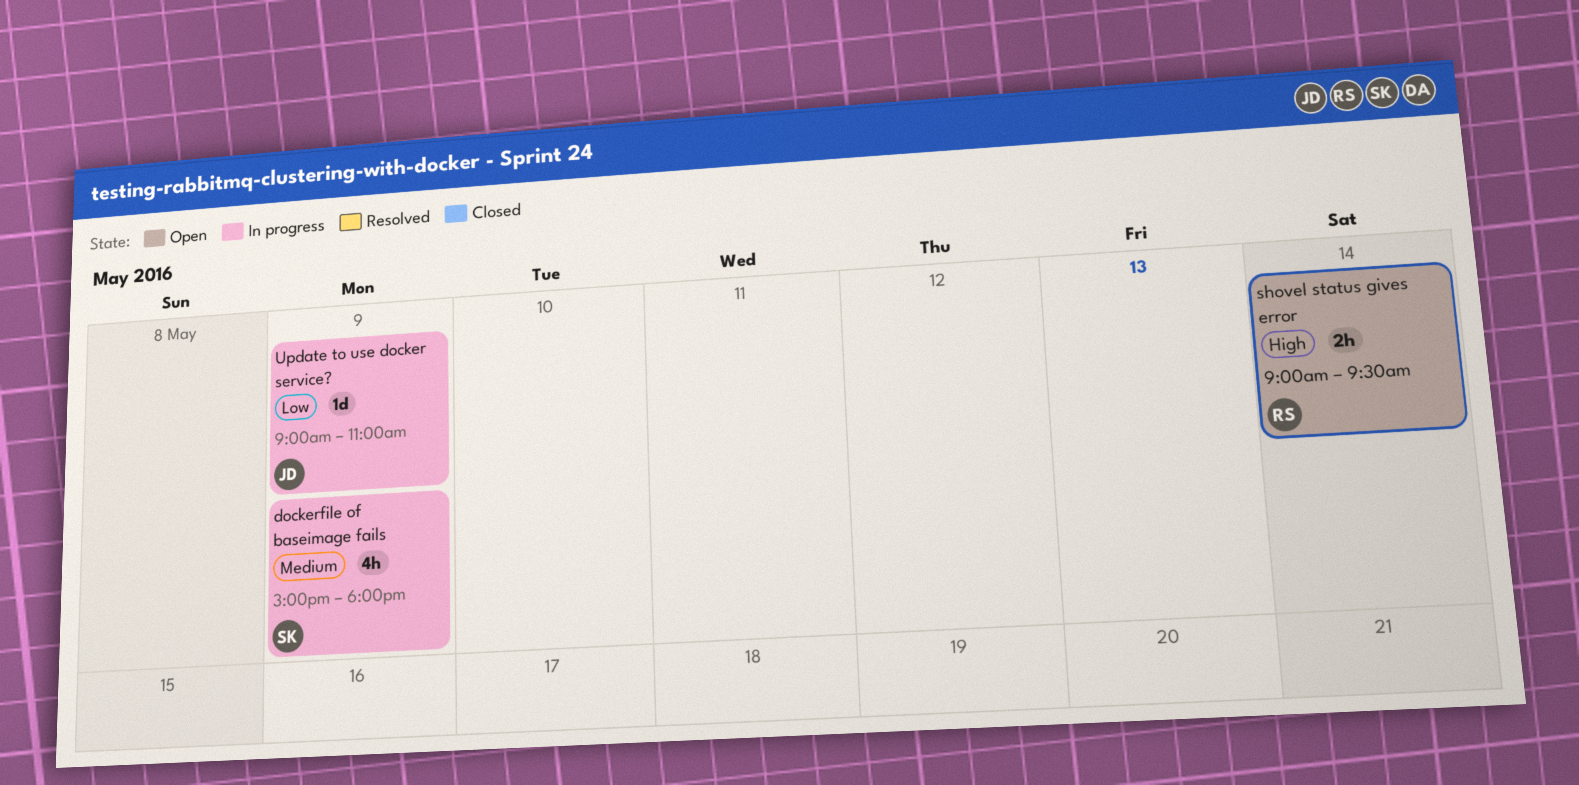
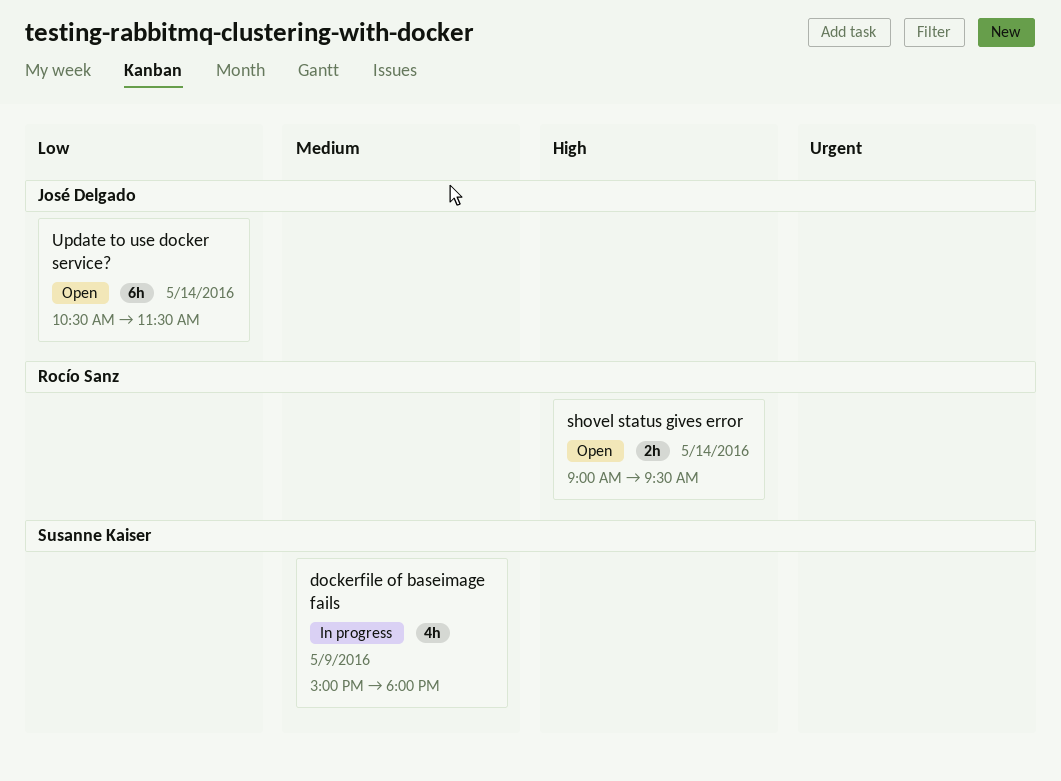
Update to use docker service?, status: In progress -> Open
Update to use docker service?, estimate: 1d -> 6h
Update to use docker service?, day: May 9 -> May 14
Update to use docker service?, begins: 09:00 -> 10:30
Update to use docker service?, ends: 11:00 -> 11:30

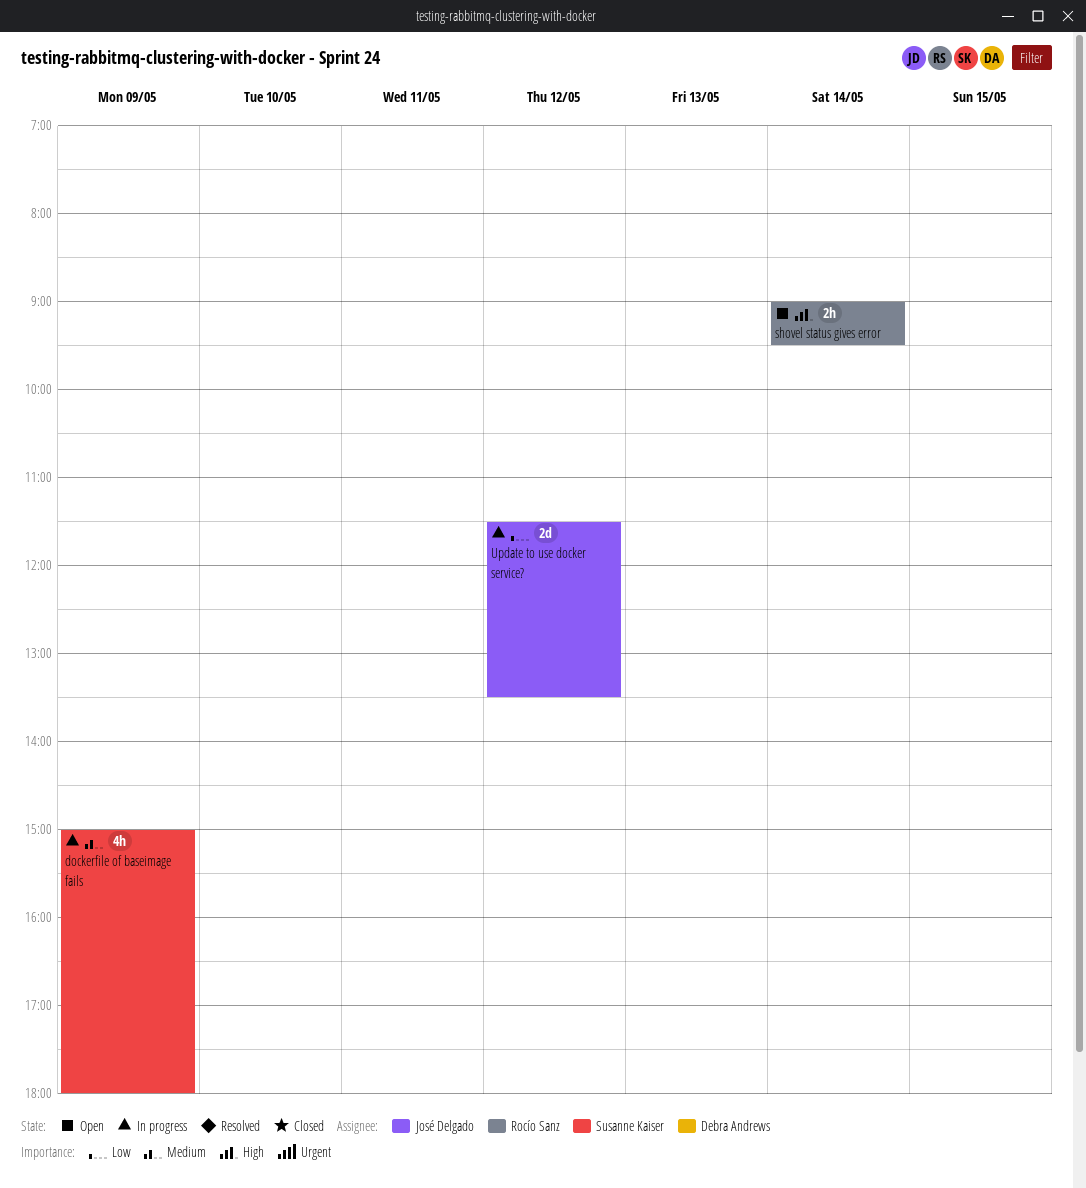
Update to use docker service?, status: Open -> In progress
Update to use docker service?, estimate: 6h -> 2d
Update to use docker service?, day: May 14 -> May 12
Update to use docker service?, begins: 10:30 -> 11:30
Update to use docker service?, ends: 11:30 -> 13:30

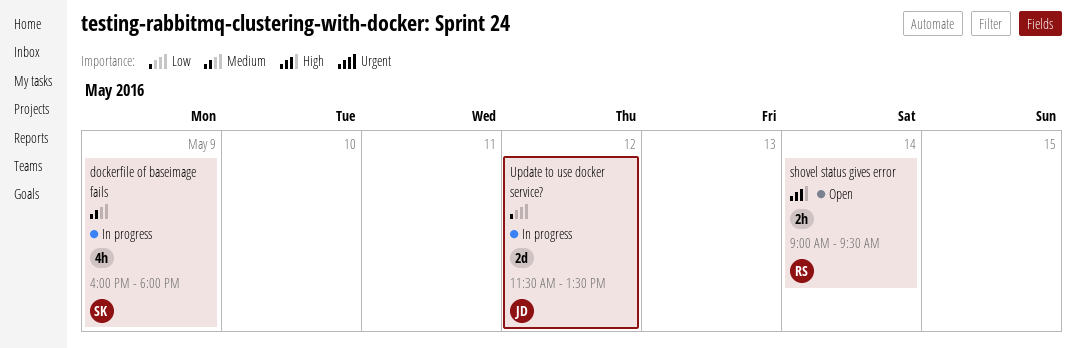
dockerfile of baseimage fails, begins: 15:00 -> 16:00

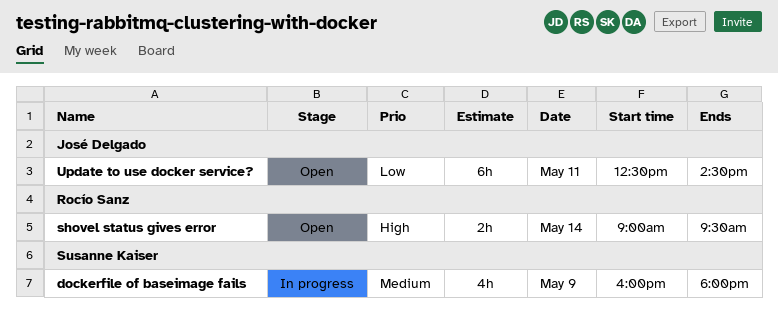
Update to use docker service?, status: In progress -> Open
Update to use docker service?, estimate: 2d -> 6h
Update to use docker service?, day: May 12 -> May 11
Update to use docker service?, begins: 11:30 -> 12:30
Update to use docker service?, ends: 13:30 -> 14:30

